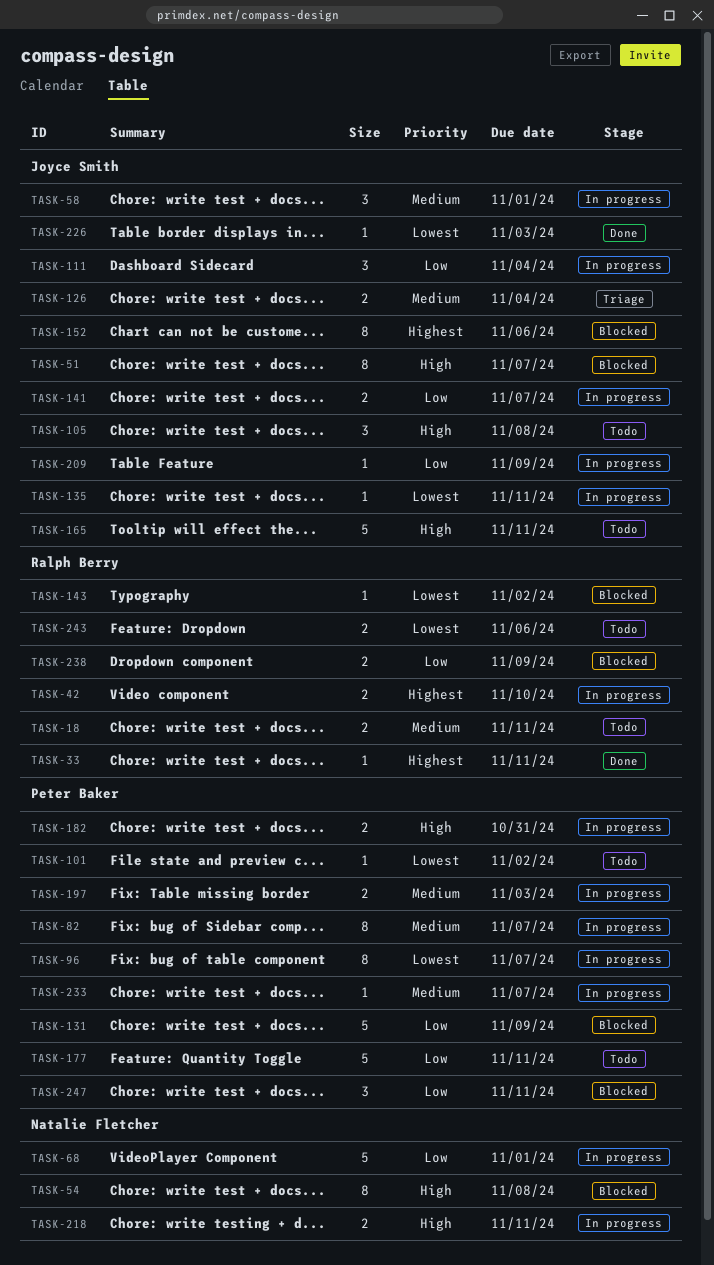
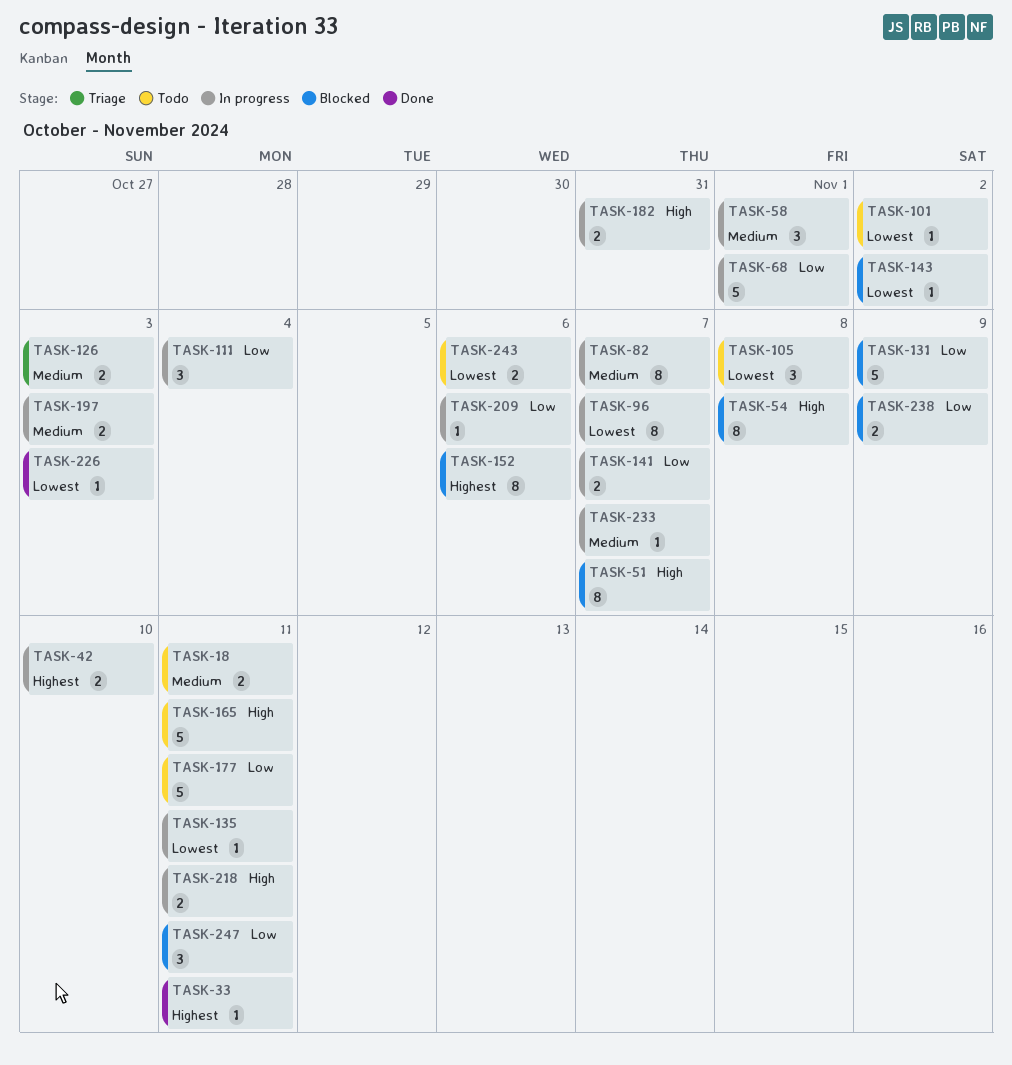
TASK-105, priority: High -> Lowest
TASK-126, due: Nov 4 -> Nov 3
TASK-209, due: Nov 9 -> Nov 6

